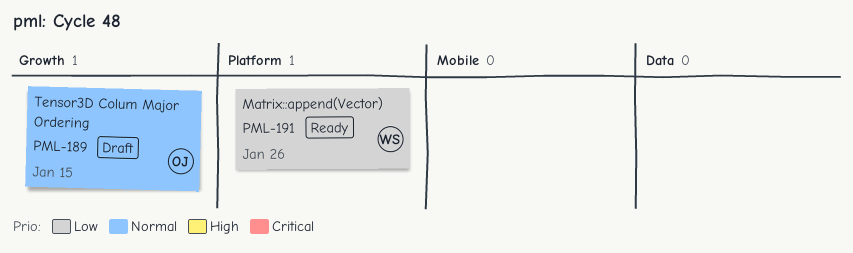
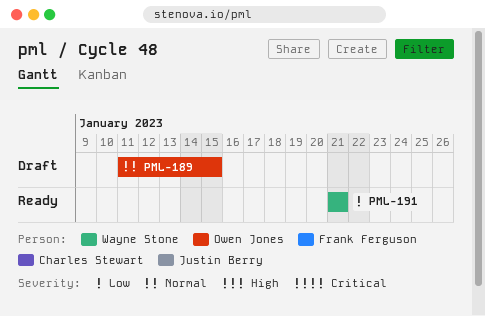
PML-191, due: Jan 26 -> Jan 21

